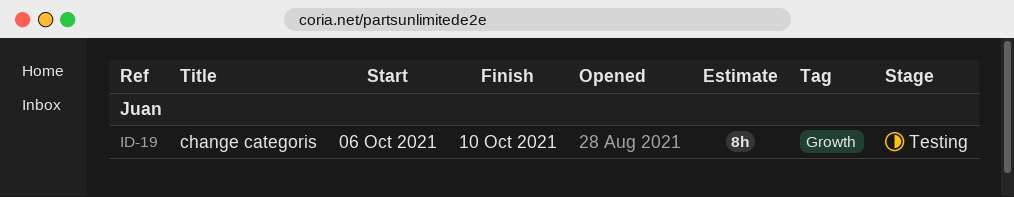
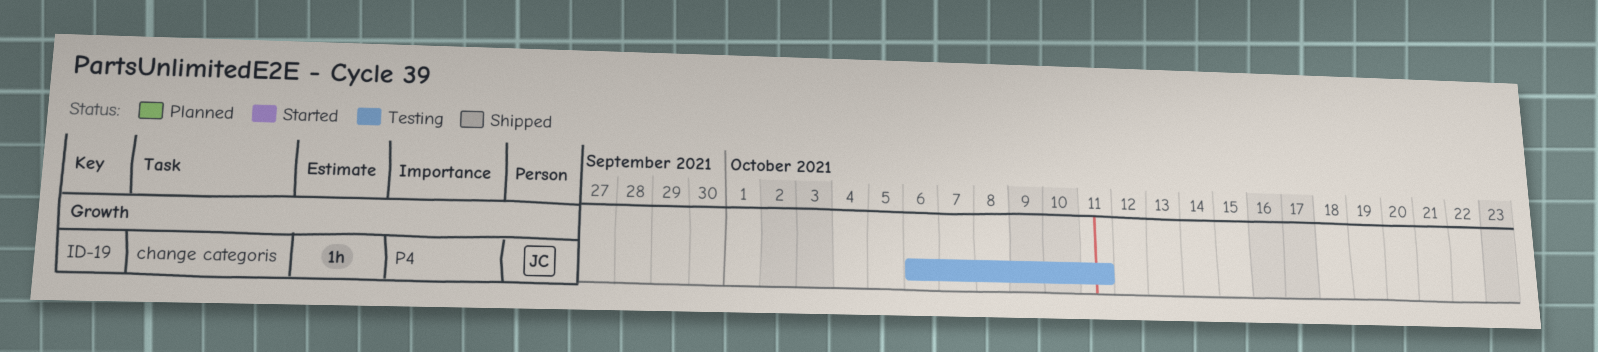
ID-19, estimate: 8h -> 1h
ID-19, due: Oct 10 -> Oct 11

